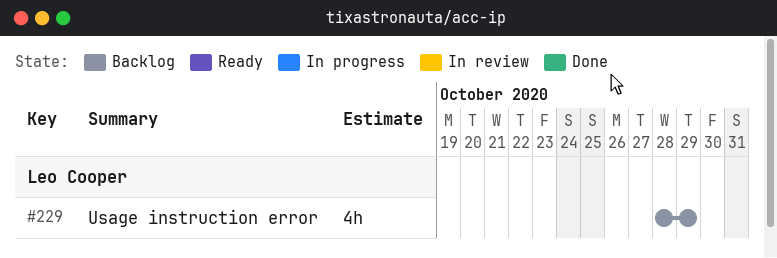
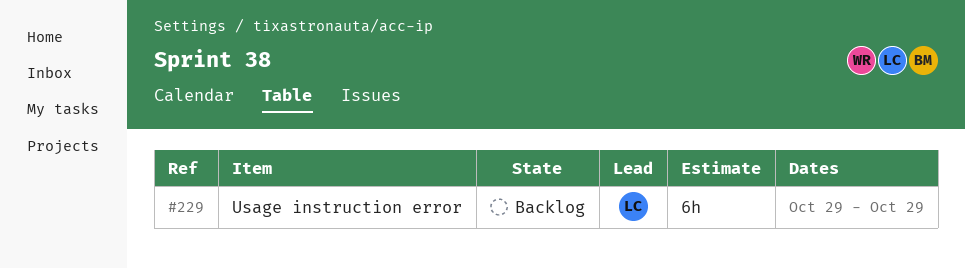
#229, estimate: 4h -> 6h
#229, start: Oct 28 -> Oct 29

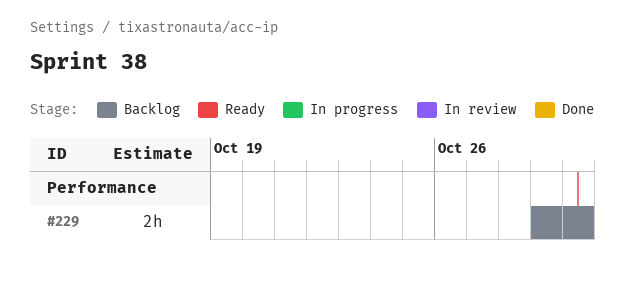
#229, estimate: 6h -> 2h
#229, due: Oct 29 -> Oct 30

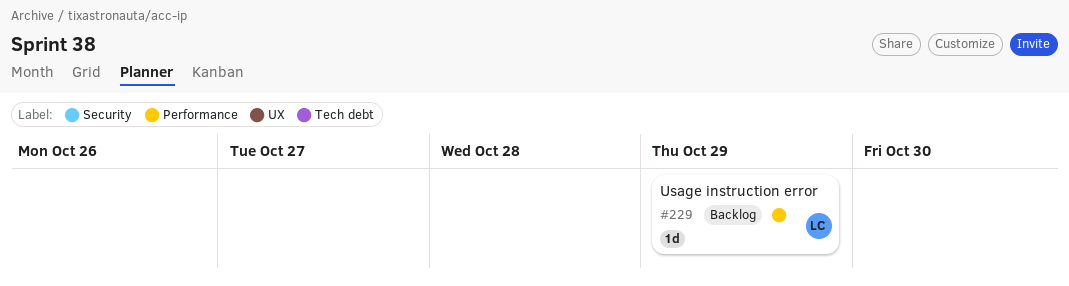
#229, estimate: 2h -> 1d
#229, due: Oct 30 -> Oct 29

